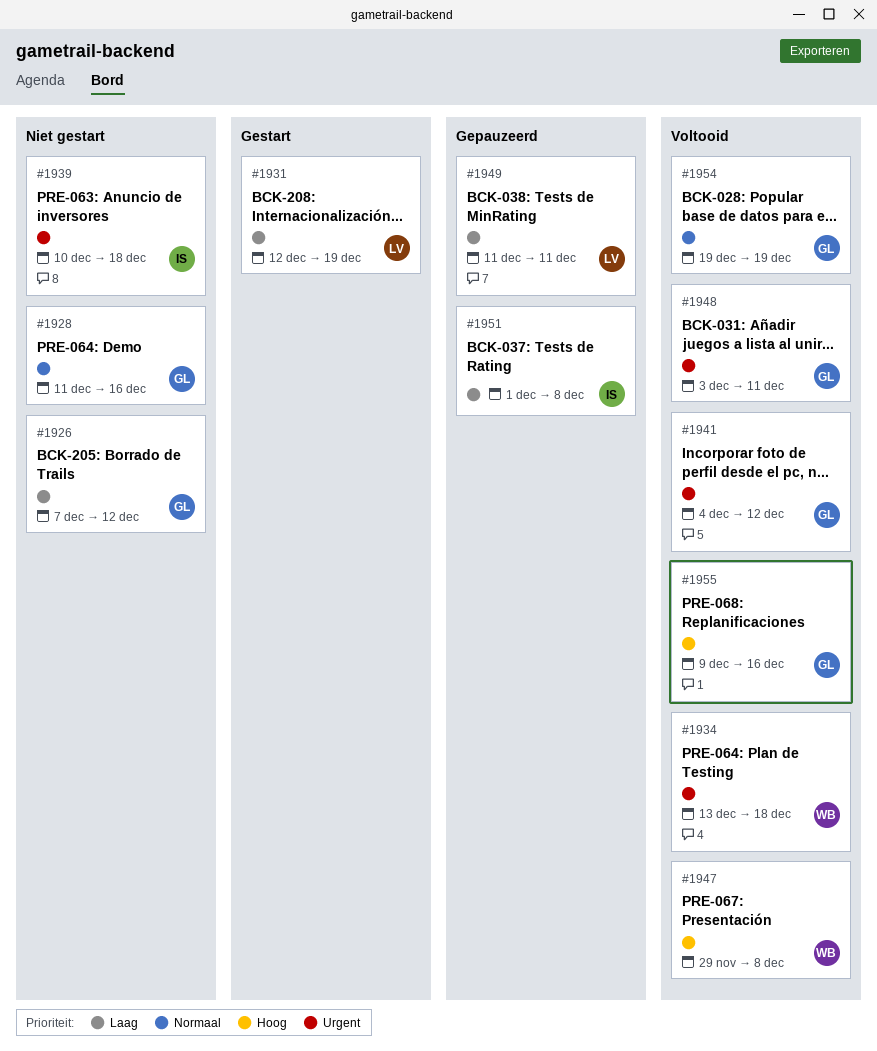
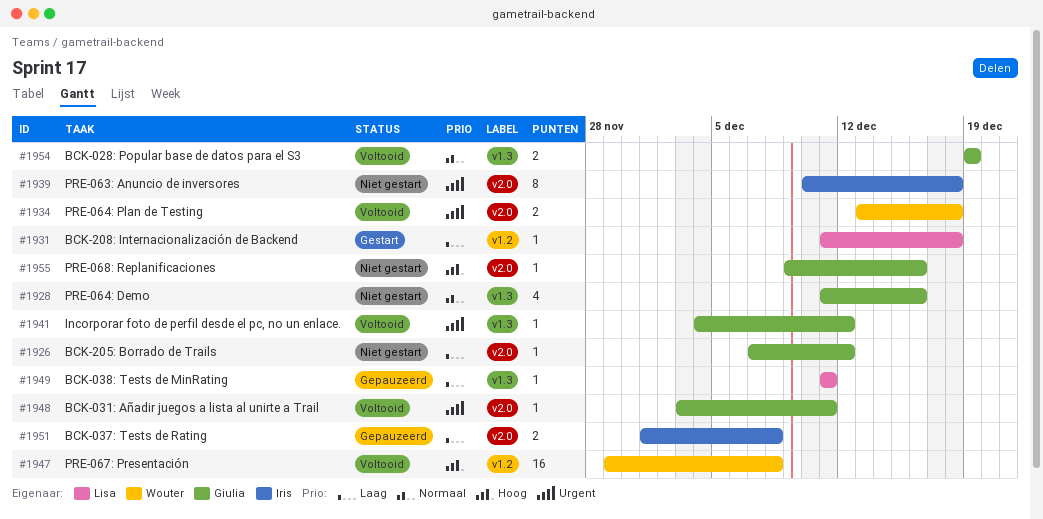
#1931, start: Dec 12 -> Dec 11
#1931, due: Dec 19 -> Dec 18
#1955, status: Voltooid -> Niet gestart

